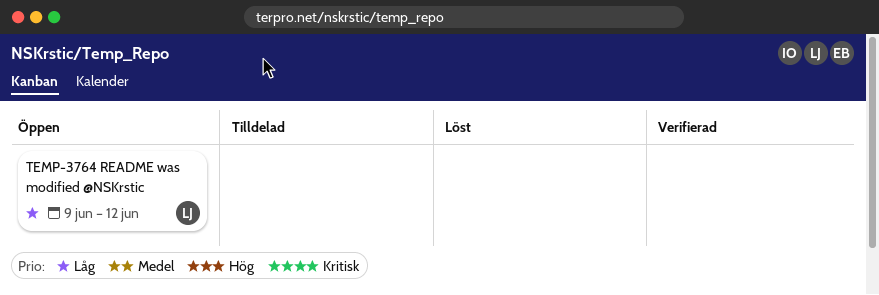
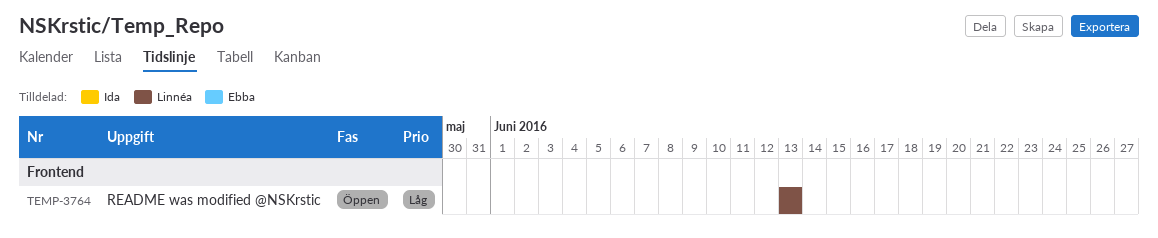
TEMP-3764, start: Jun 9 -> Jun 13
TEMP-3764, due: Jun 12 -> Jun 13

